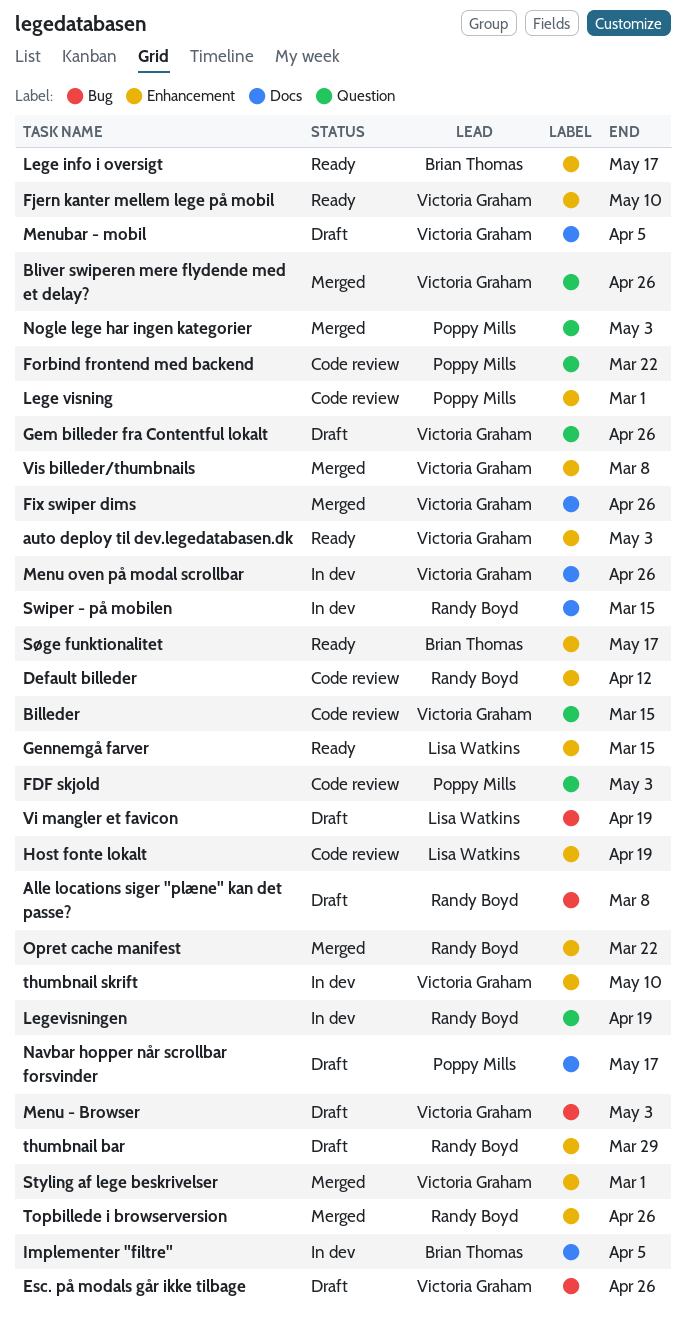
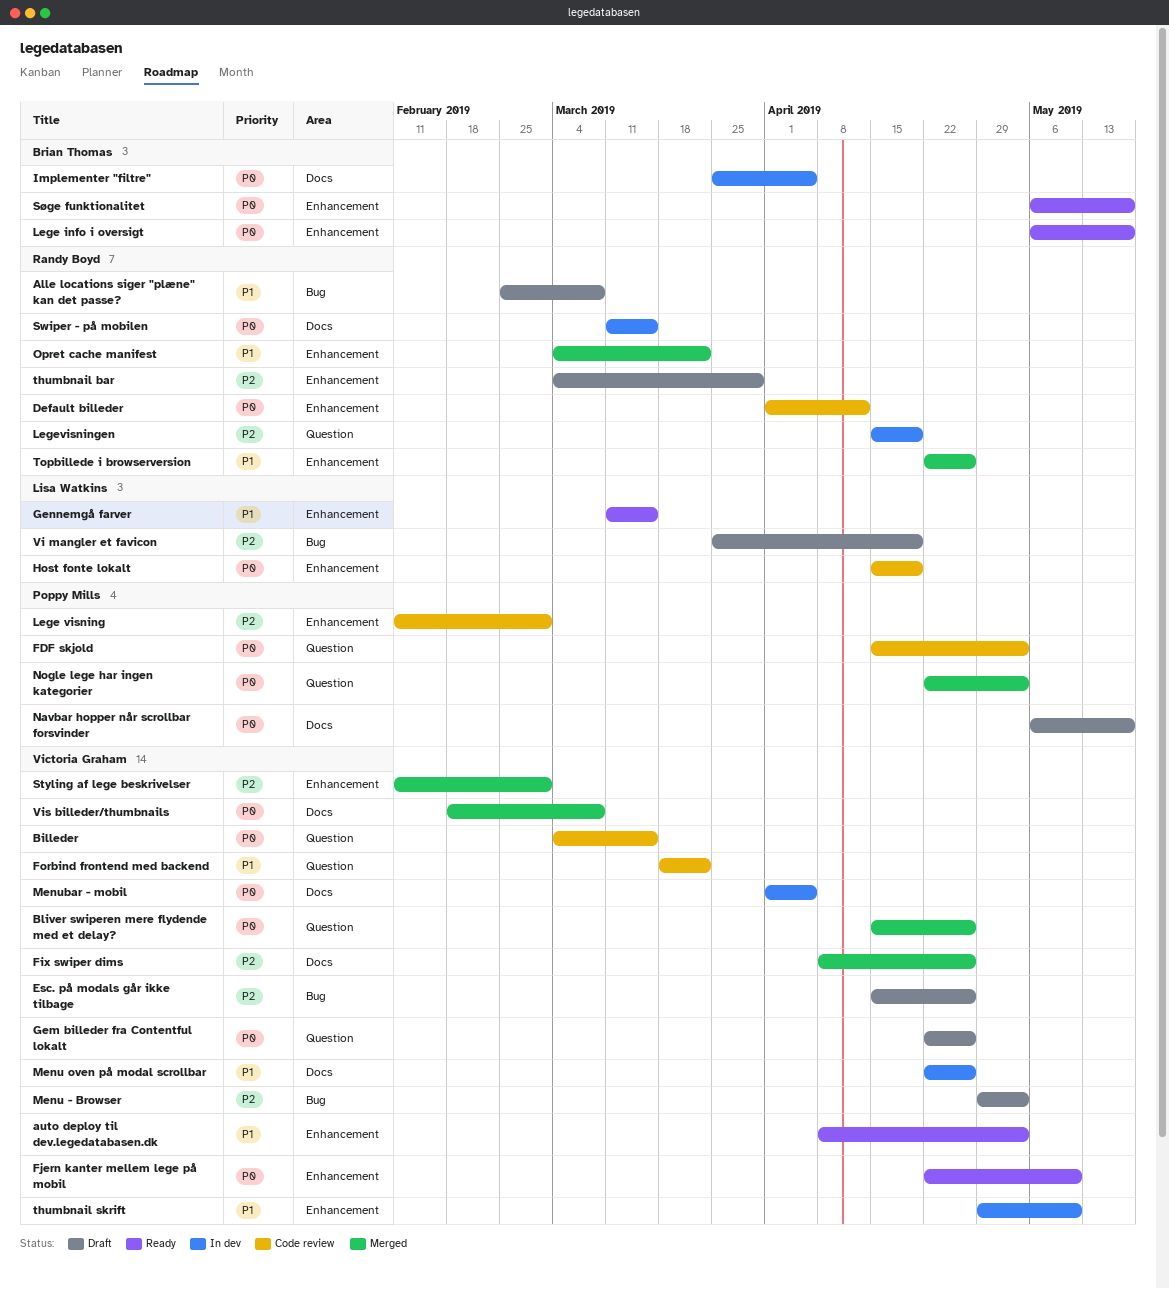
Forbind frontend med backend, owner: Poppy Mills -> Victoria Graham
Menubar - mobil, status: Draft -> In dev
Vis billeder/thumbnails, label: Enhancement -> Docs

